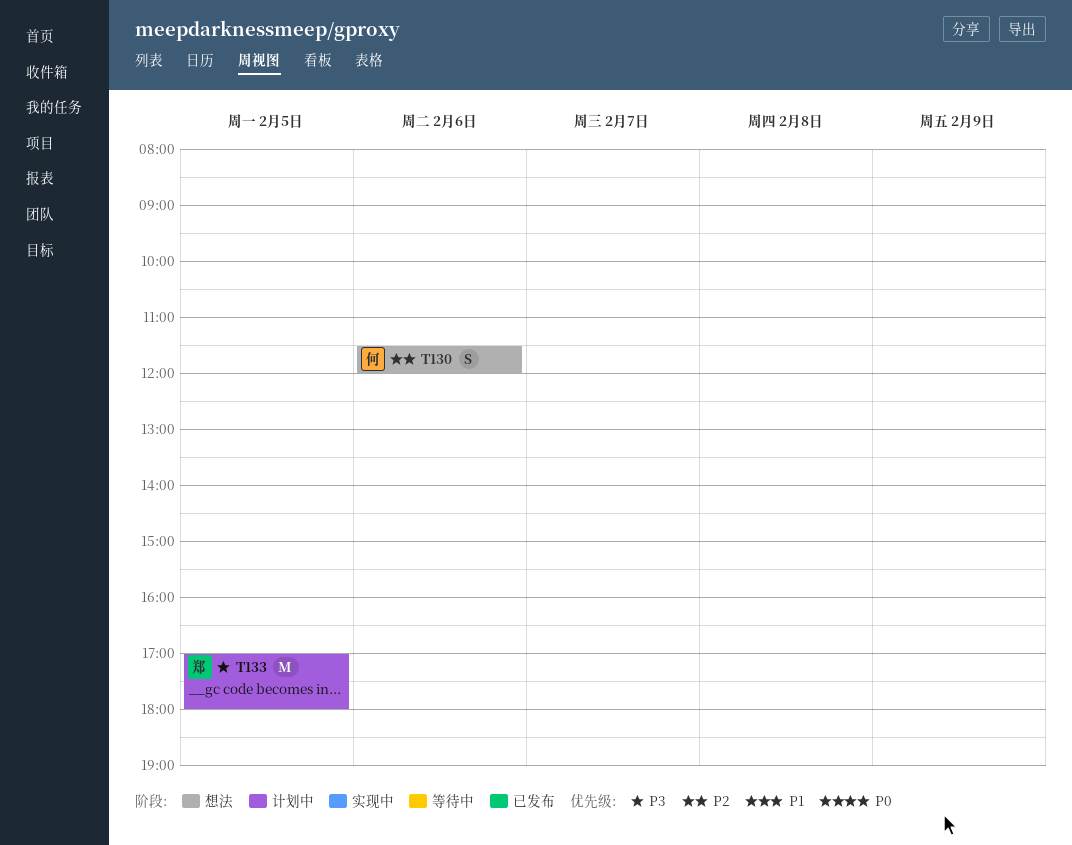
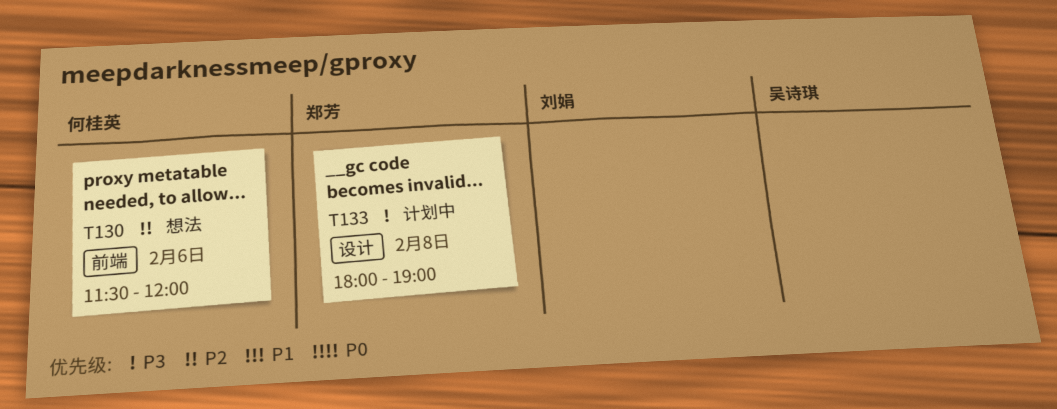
T133, day: Feb 5 -> Feb 8
T133, begins: 17:00 -> 18:00
T133, ends: 18:00 -> 19:00

